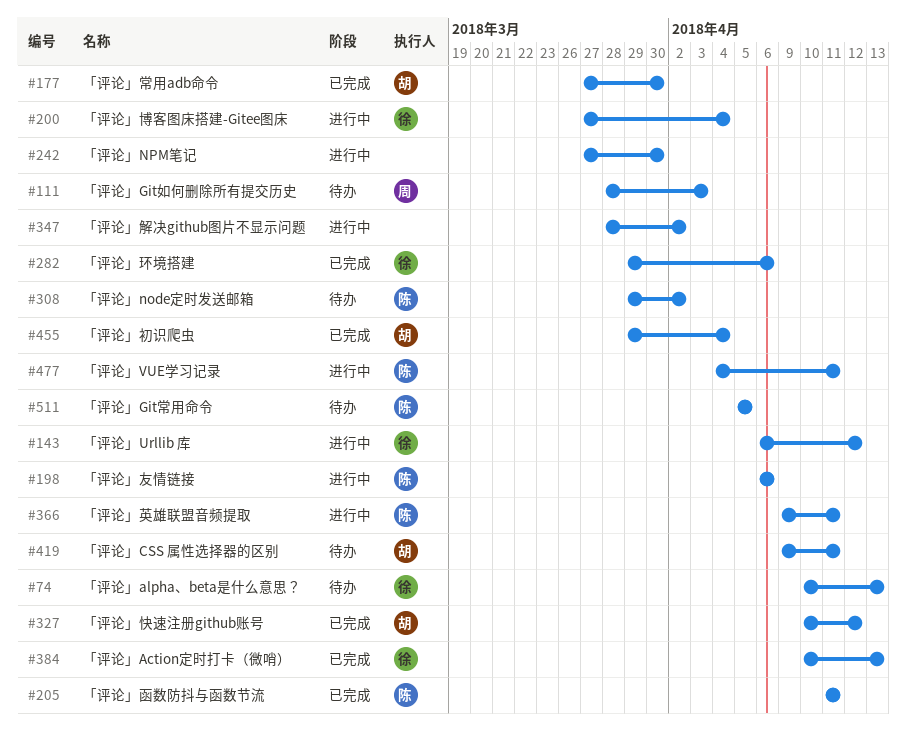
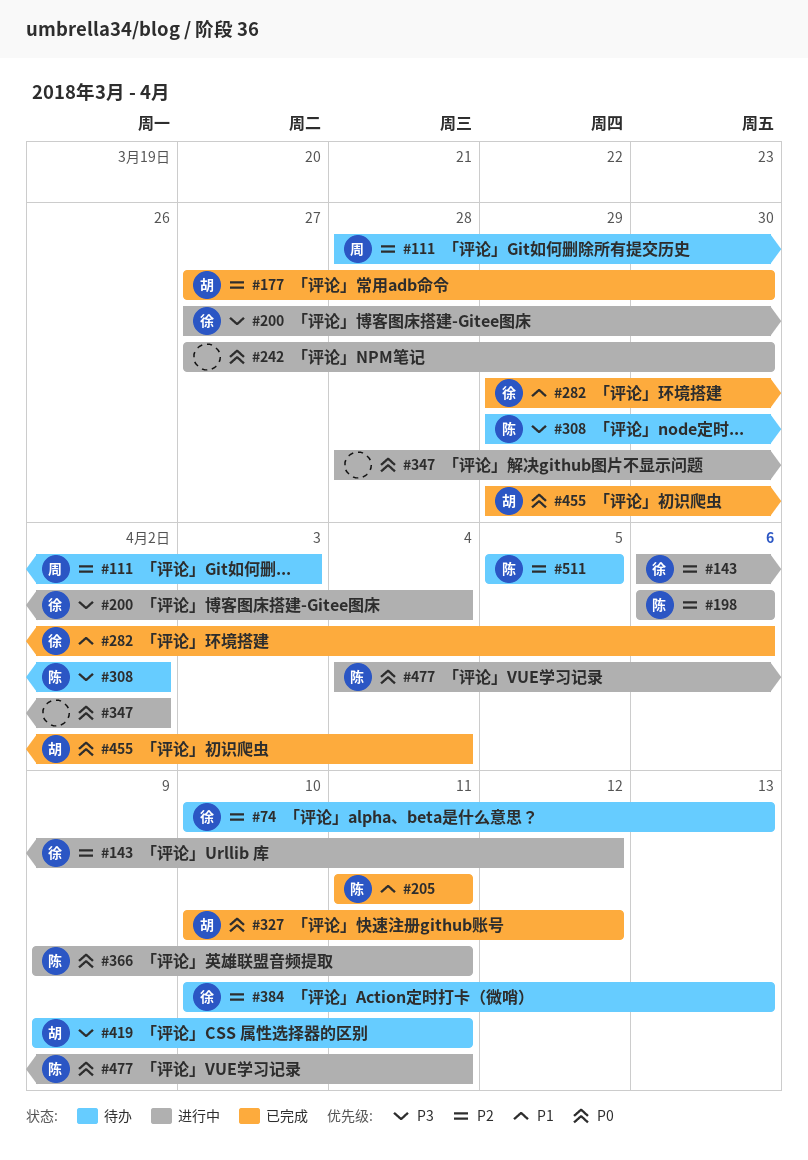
#384, status: 已完成 -> 待办

